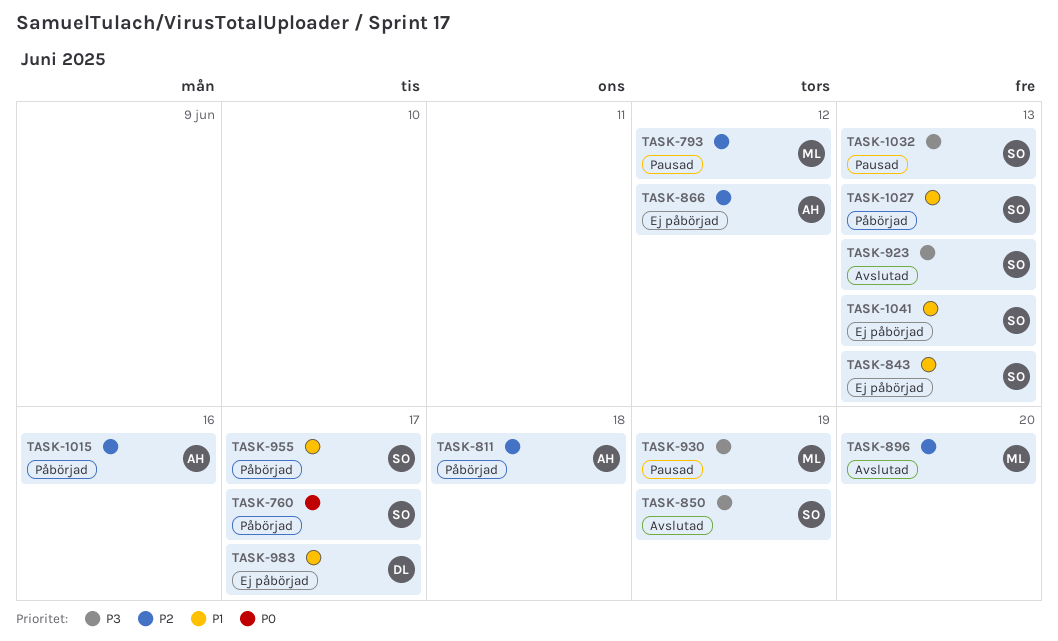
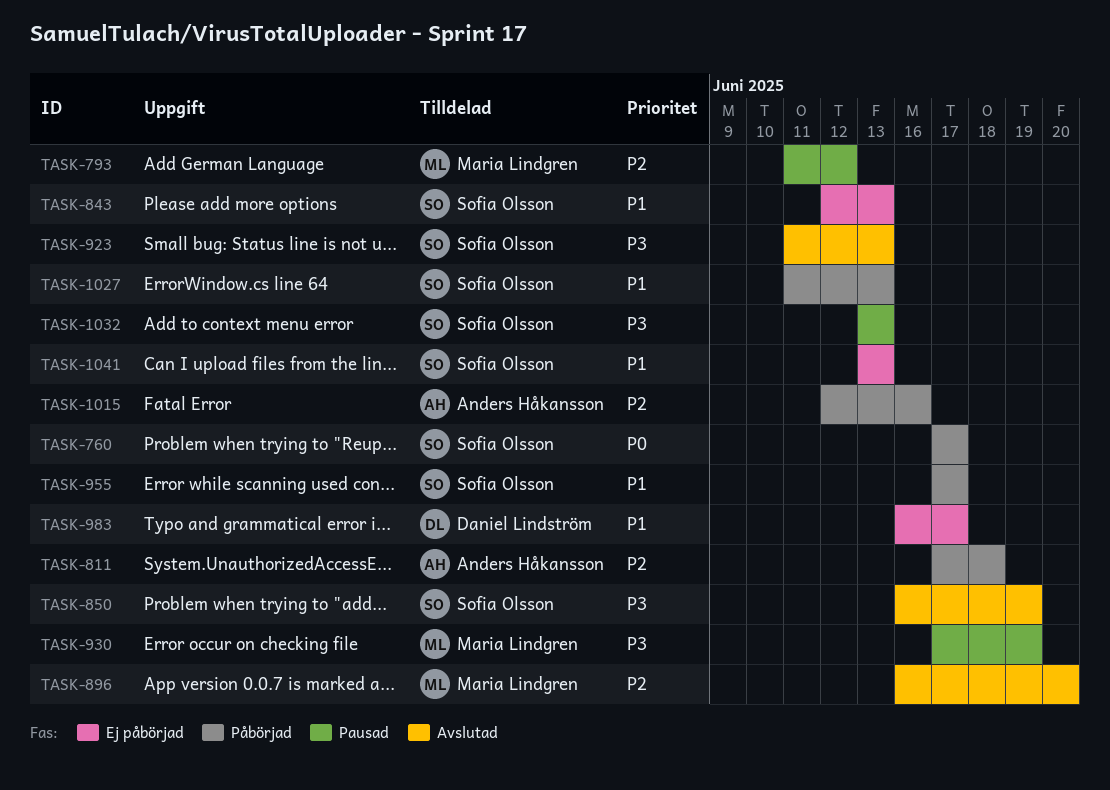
TASK-866: present -> none

